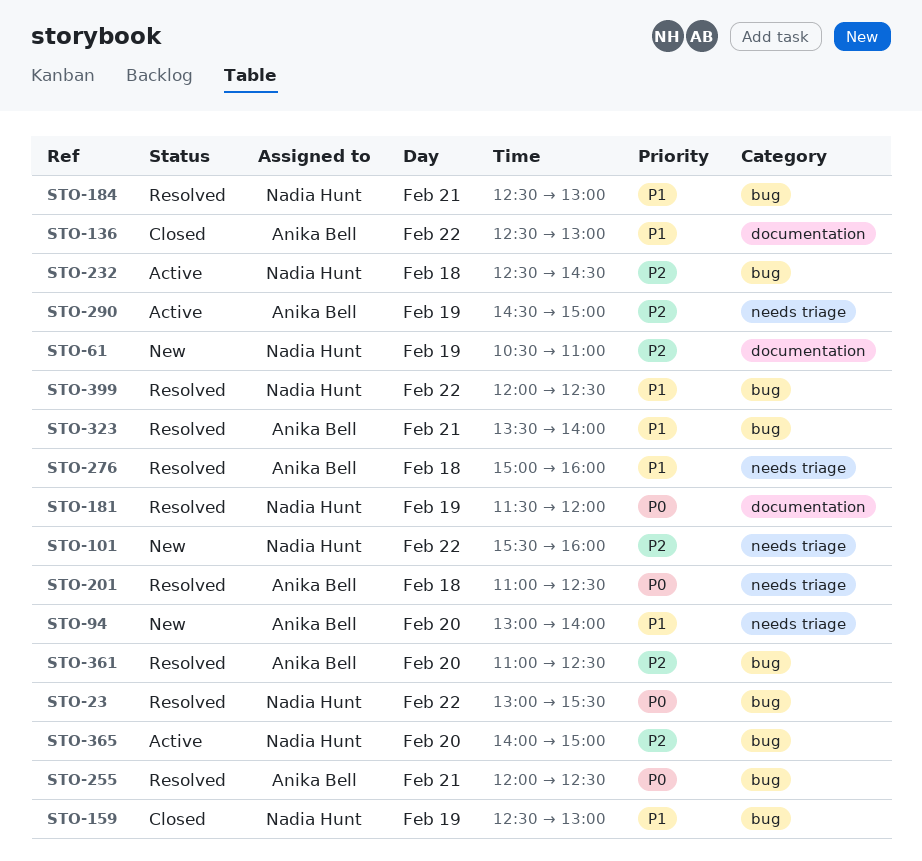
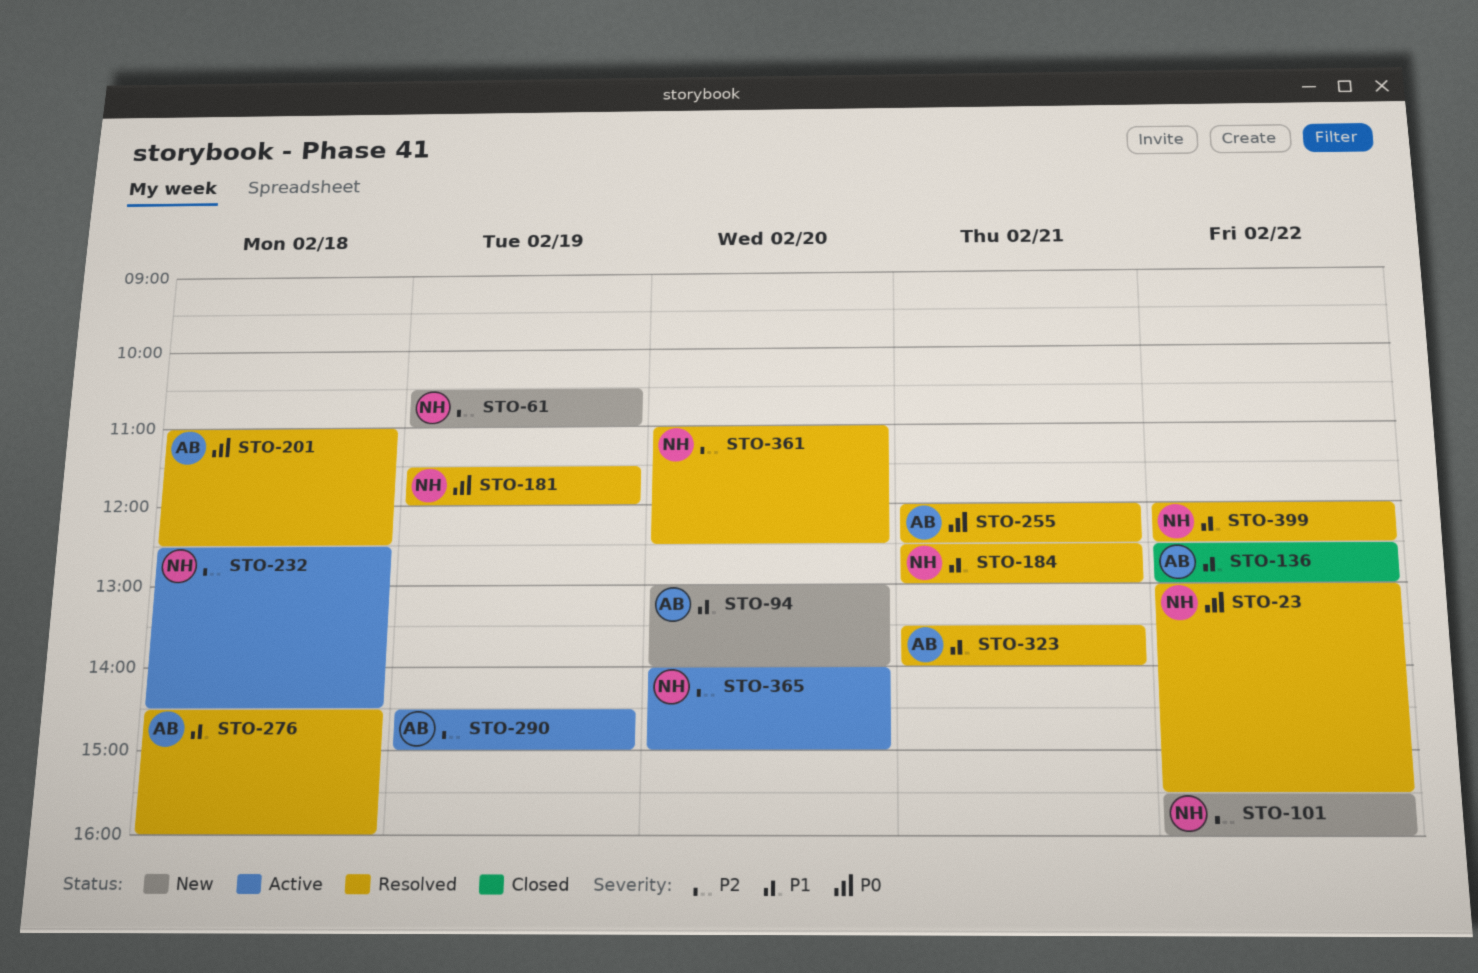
STO-159: present -> none
STO-276, begins: 15:00 -> 14:30
STO-361, owner: Anika Bell -> Nadia Hunt

